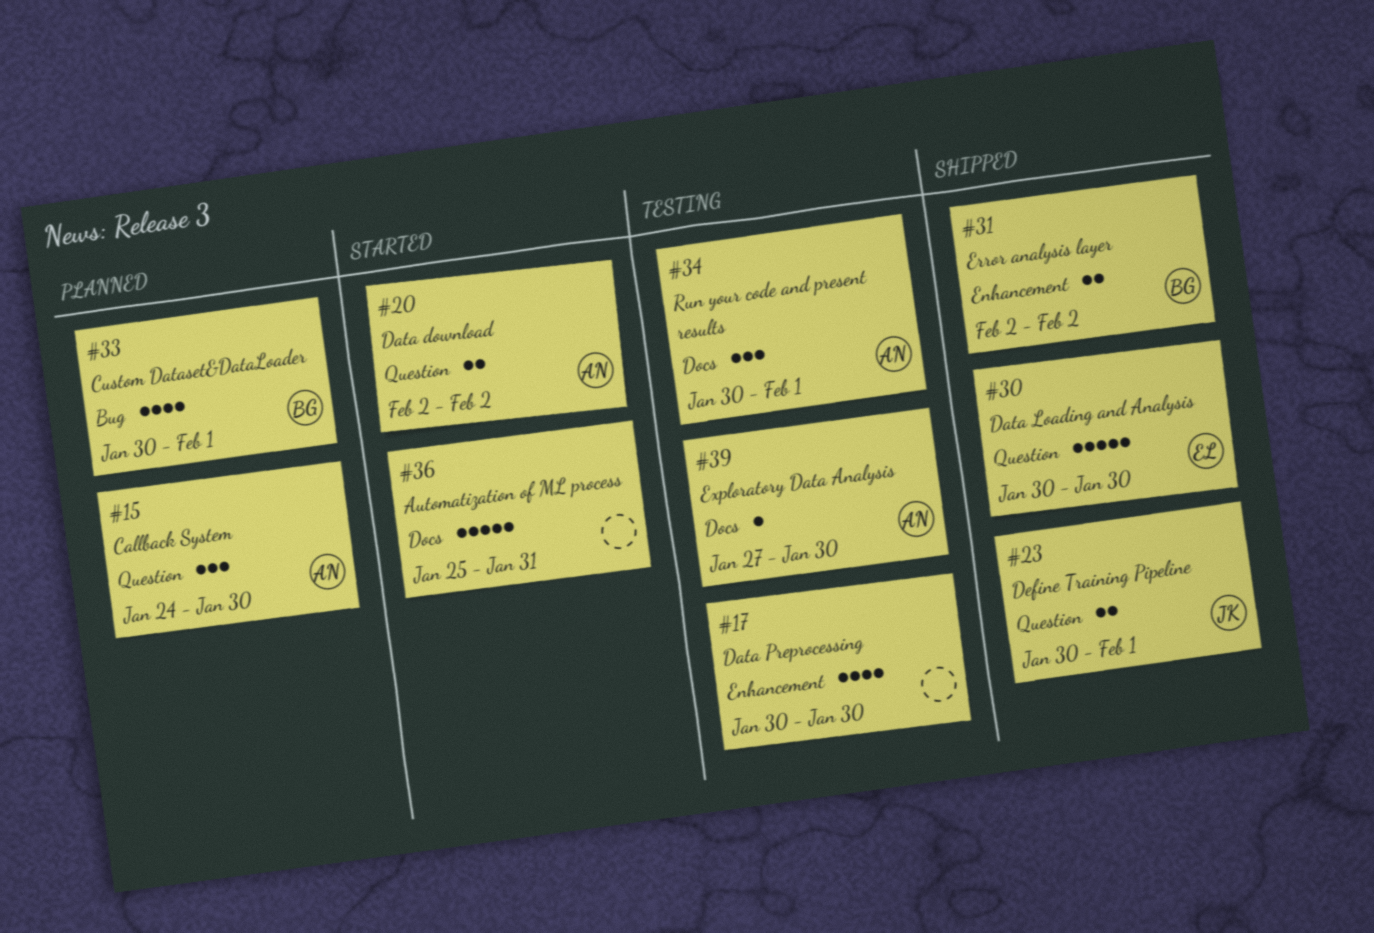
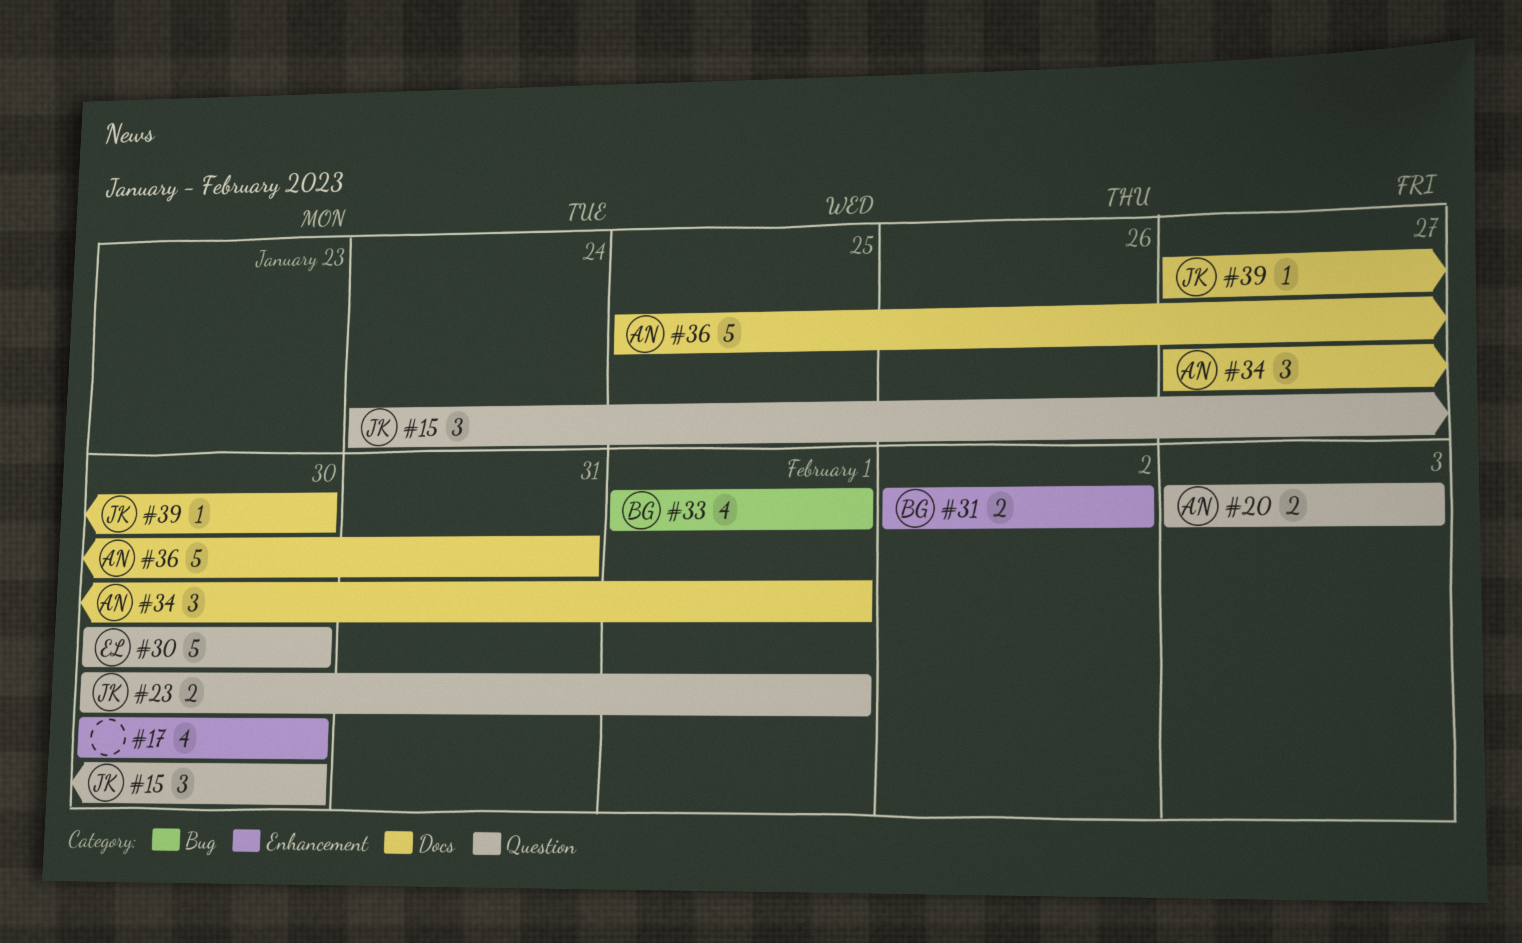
#15, owner: AN -> JK
#20, start: Feb 2 -> Feb 3
#20, due: Feb 2 -> Feb 3
#33, start: Jan 30 -> Feb 1
#34, start: Jan 30 -> Jan 27
#36, owner: none -> AN
#39, owner: AN -> JK

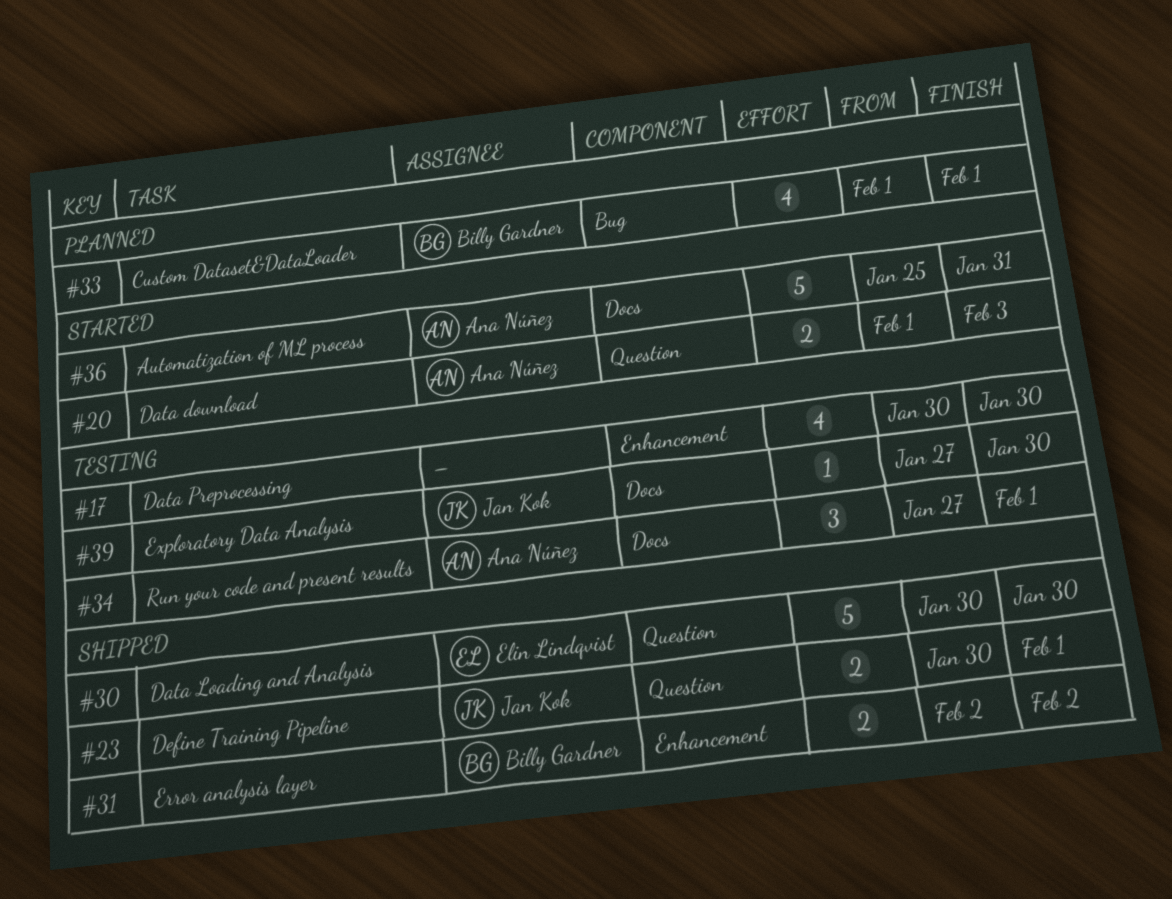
#15: present -> none
#20, start: Feb 3 -> Feb 1

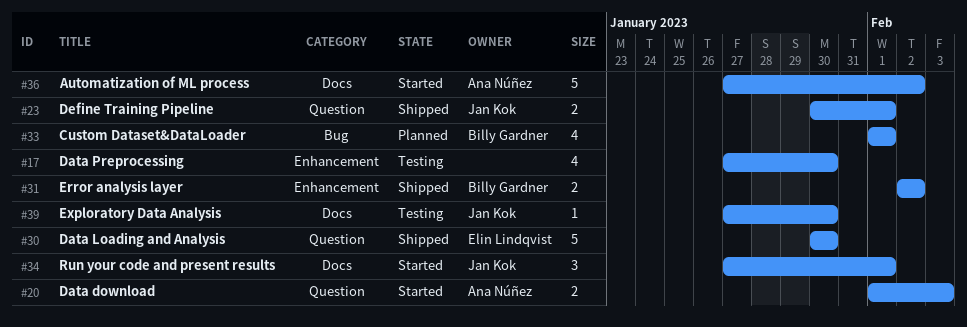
#17, start: Jan 30 -> Jan 27
#34, status: Testing -> Started
#34, owner: Ana Núñez -> Jan Kok
#36, start: Jan 25 -> Jan 27
#36, due: Jan 31 -> Feb 2

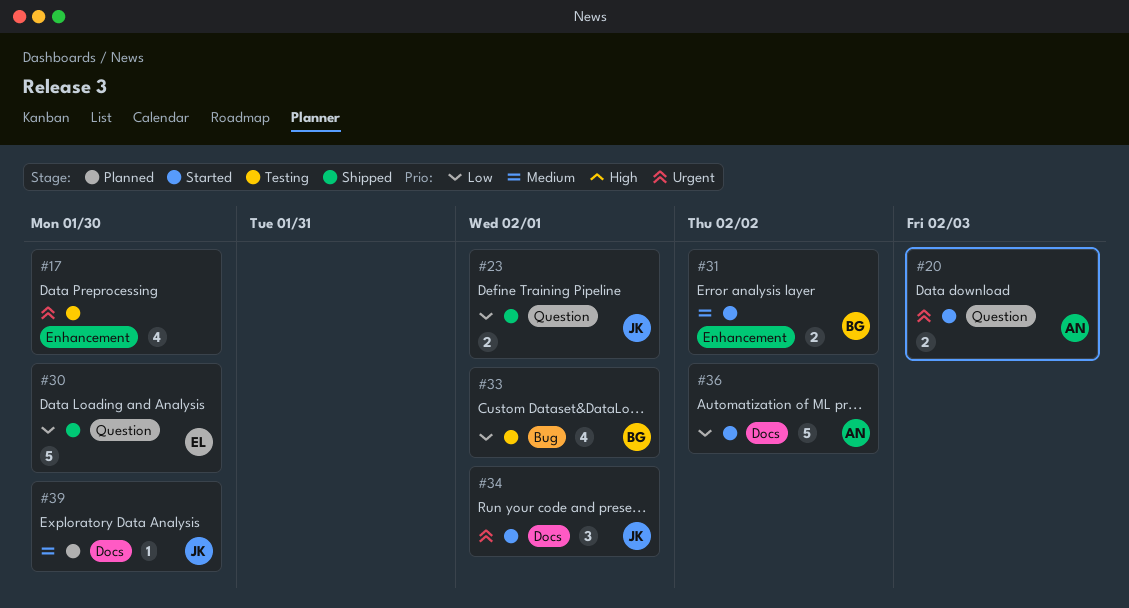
#31, status: Shipped -> Started
#33, status: Planned -> Testing
#39, status: Testing -> Planned

